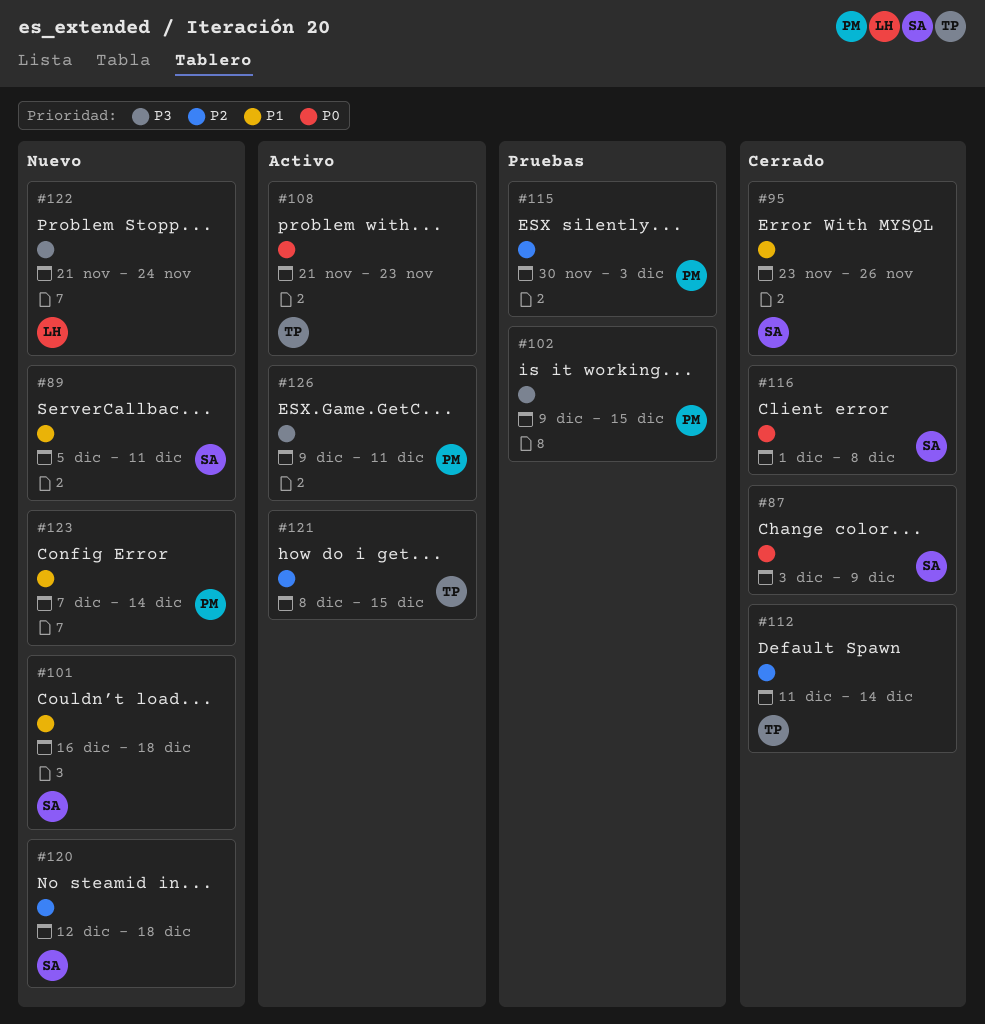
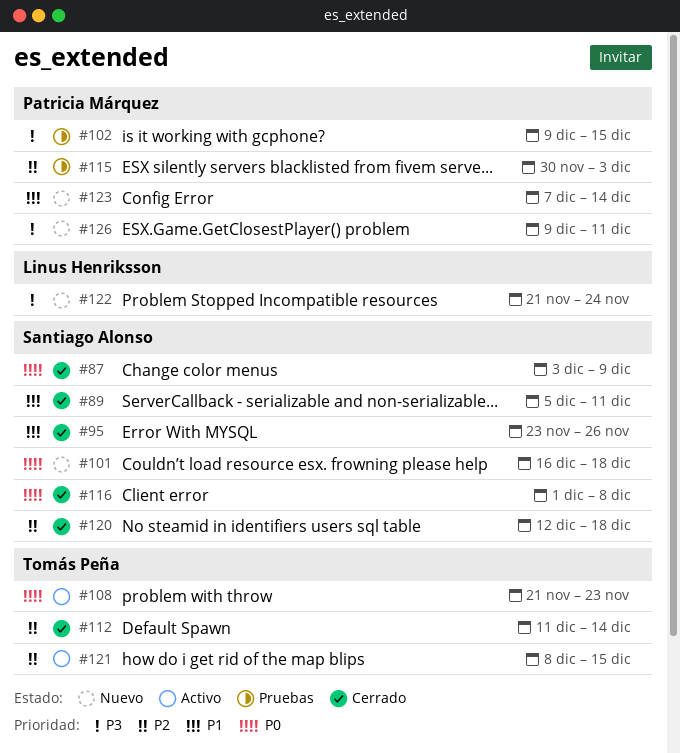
#89, status: Nuevo -> Cerrado
#101, priority: P1 -> P0
#120, status: Nuevo -> Cerrado
#126, status: Activo -> Nuevo

